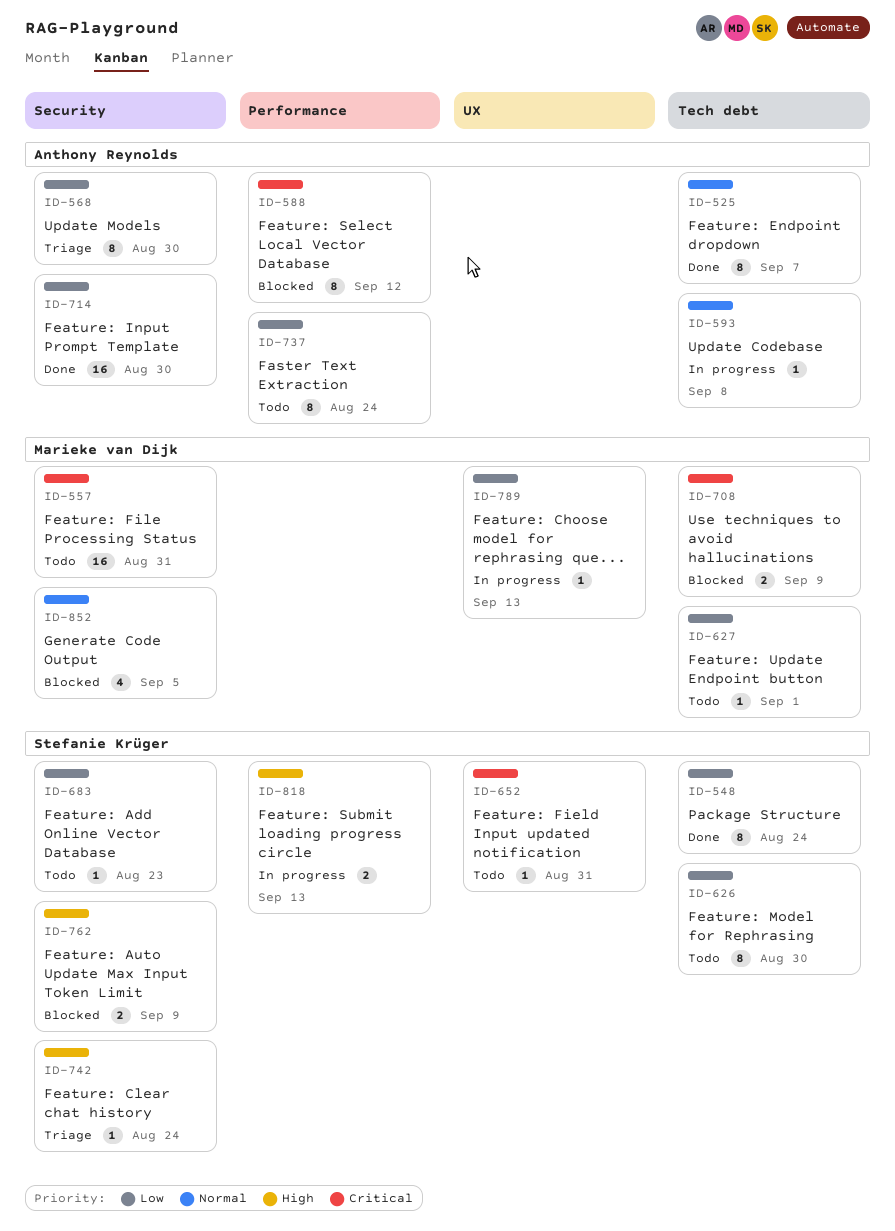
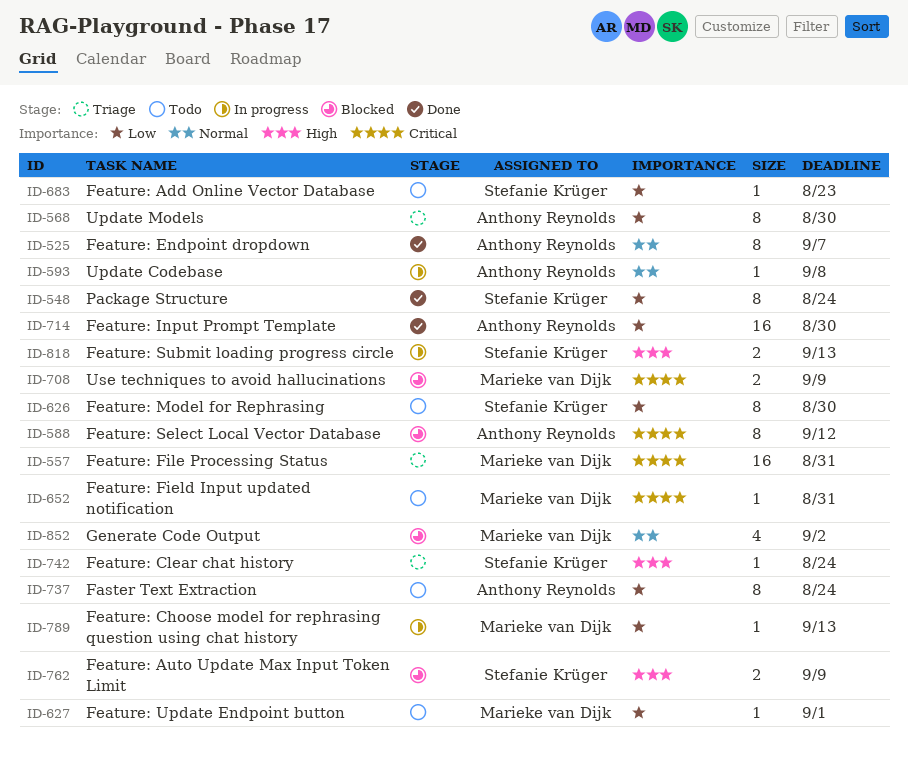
ID-557, status: Todo -> Triage
ID-652, owner: Stefanie Krüger -> Marieke van Dijk
ID-852, due: Sep 5 -> Sep 2

